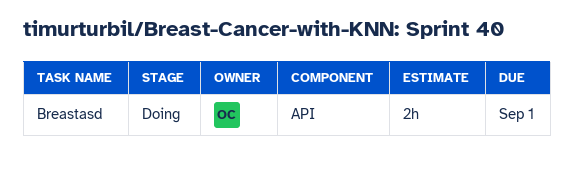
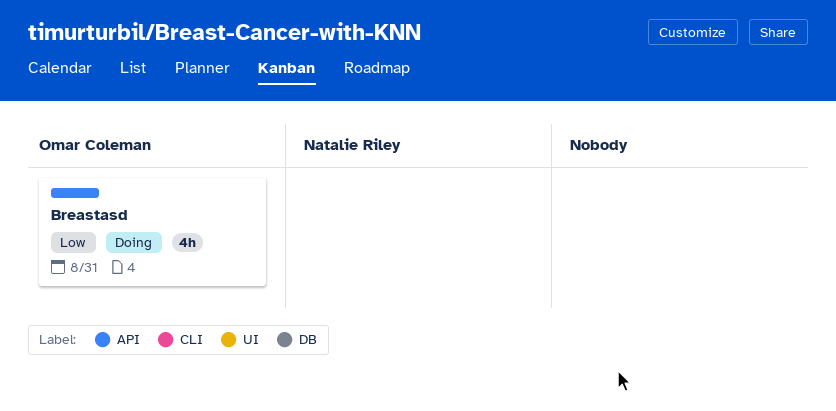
Breastasd, estimate: 2h -> 4h
Breastasd, due: Sep 1 -> Aug 31

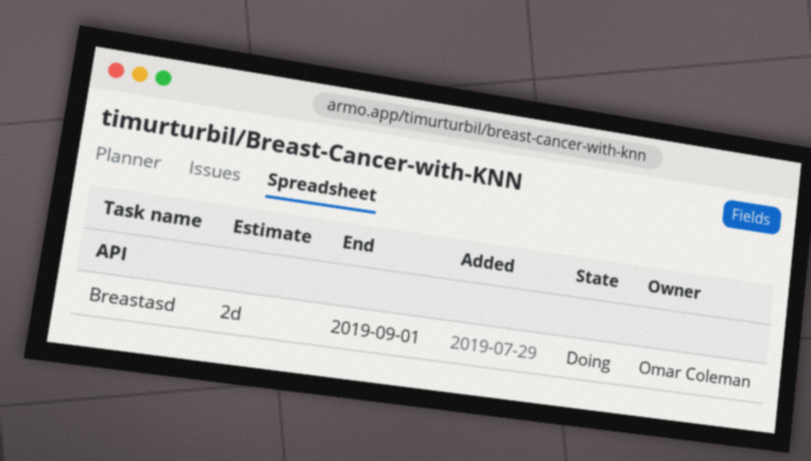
Breastasd, estimate: 4h -> 2d
Breastasd, due: Aug 31 -> Sep 1

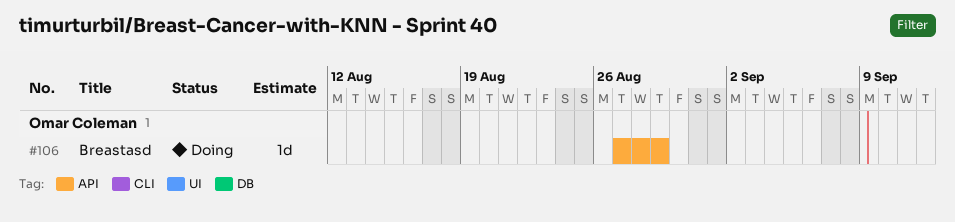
Breastasd, estimate: 2d -> 1d
Breastasd, due: Sep 1 -> Aug 29

